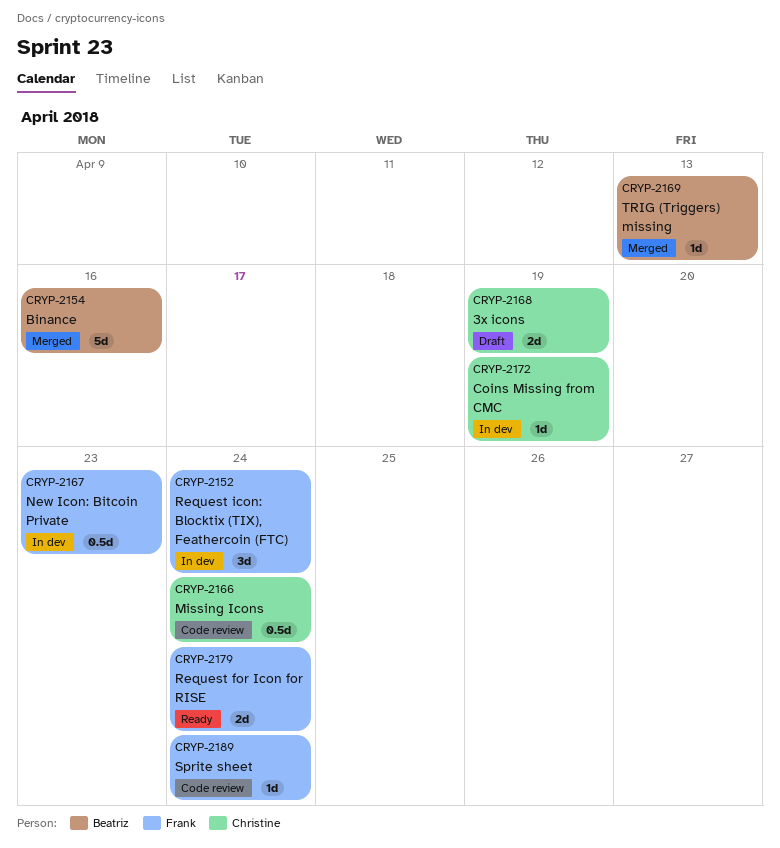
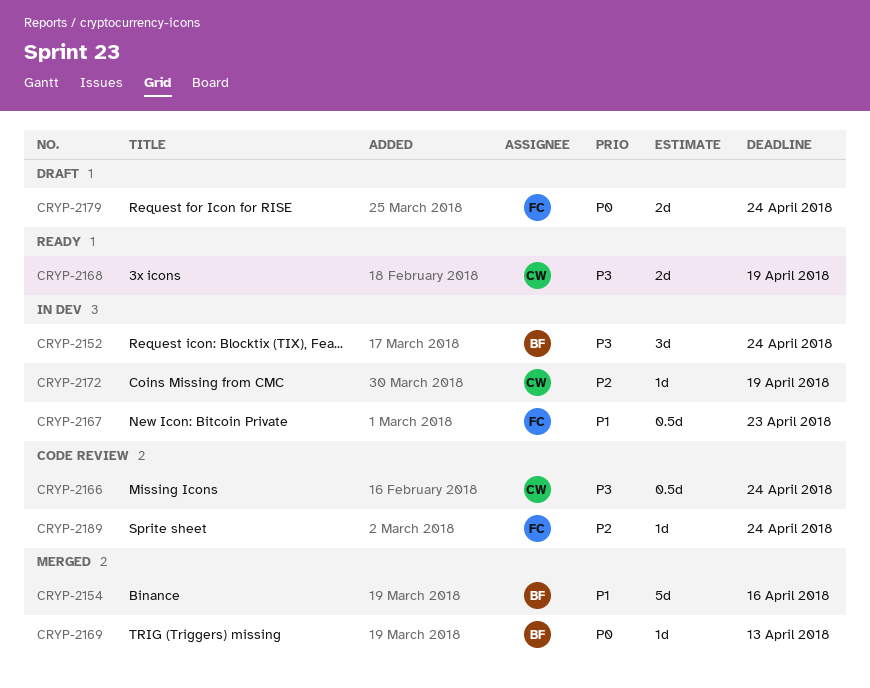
CRYP-2152, owner: Frank -> Beatriz
CRYP-2168, status: Draft -> Ready
CRYP-2179, status: Ready -> Draft

